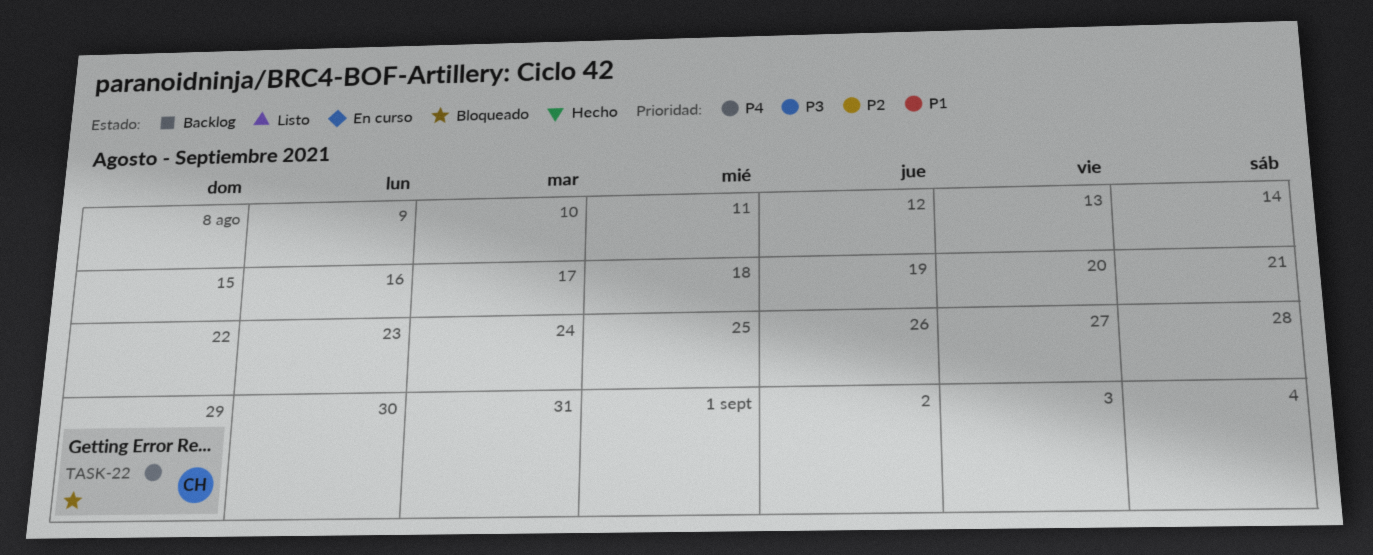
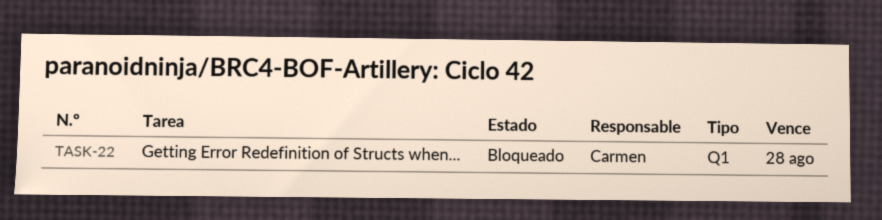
TASK-22, due: Aug 29 -> Aug 28

